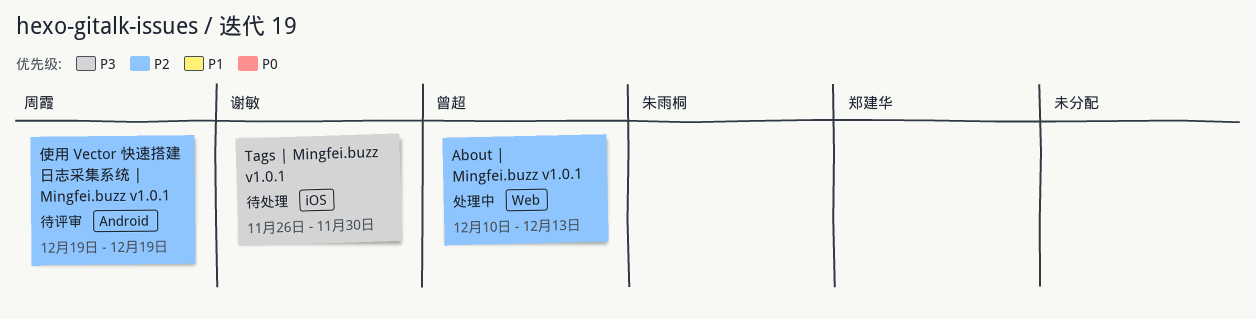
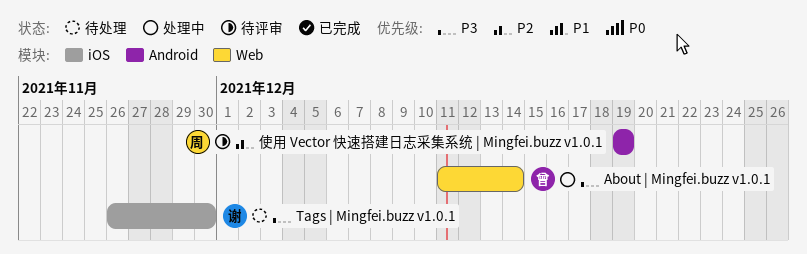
About | Mingfei.buzz v1.0.1, priority: P2 -> P3
About | Mingfei.buzz v1.0.1, start: Dec 10 -> Dec 11
About | Mingfei.buzz v1.0.1, due: Dec 13 -> Dec 14

